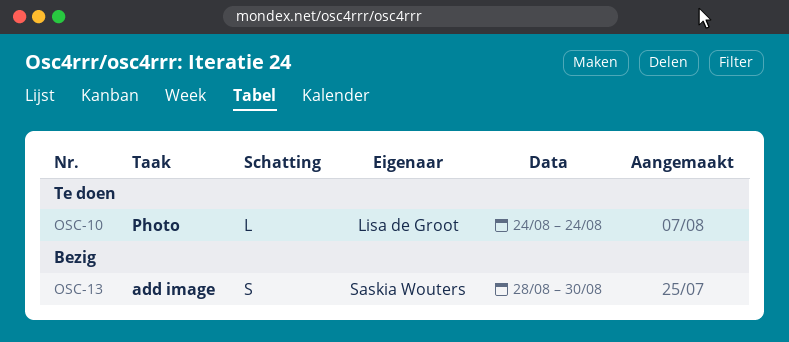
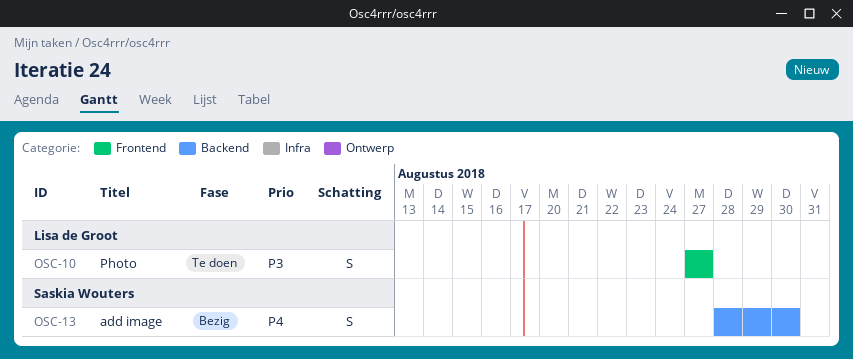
OSC-10, estimate: L -> S
OSC-10, start: Aug 24 -> Aug 27
OSC-10, due: Aug 24 -> Aug 27

